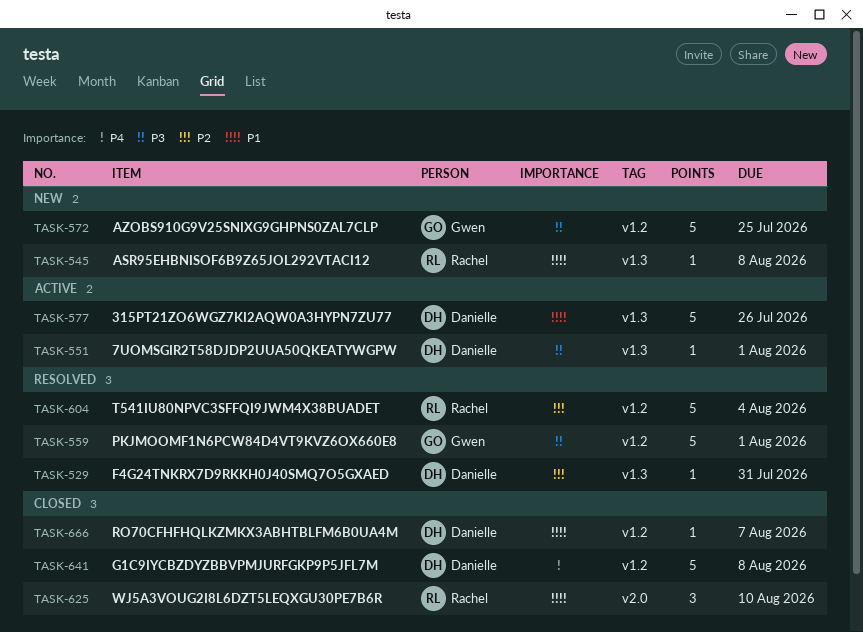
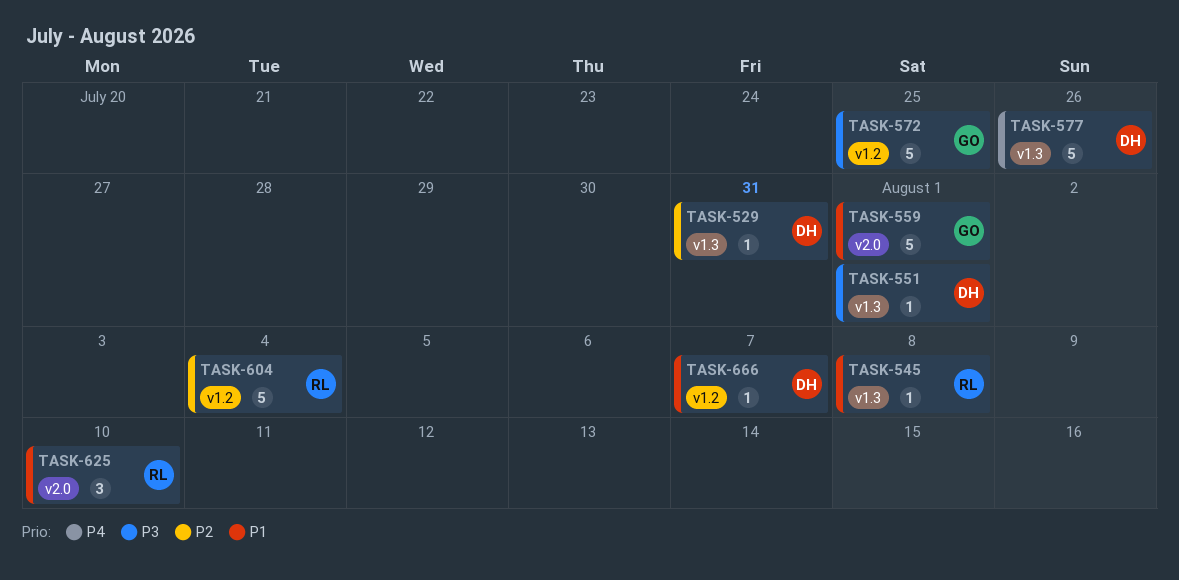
TASK-559, priority: P3 -> P1
TASK-559, label: v1.2 -> v2.0
TASK-577, priority: P1 -> P4
TASK-641: present -> none

